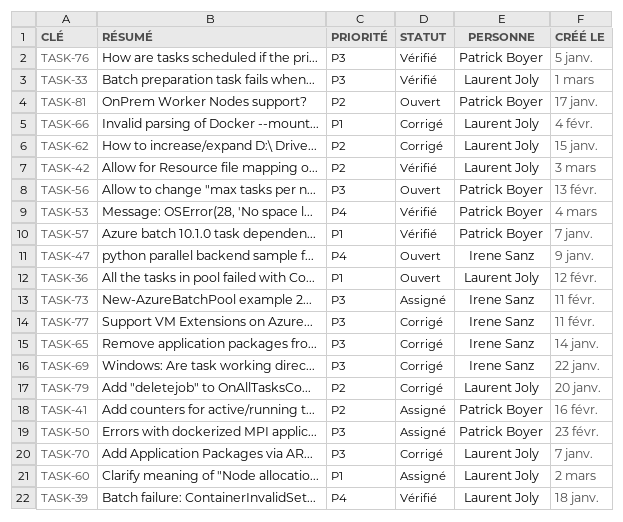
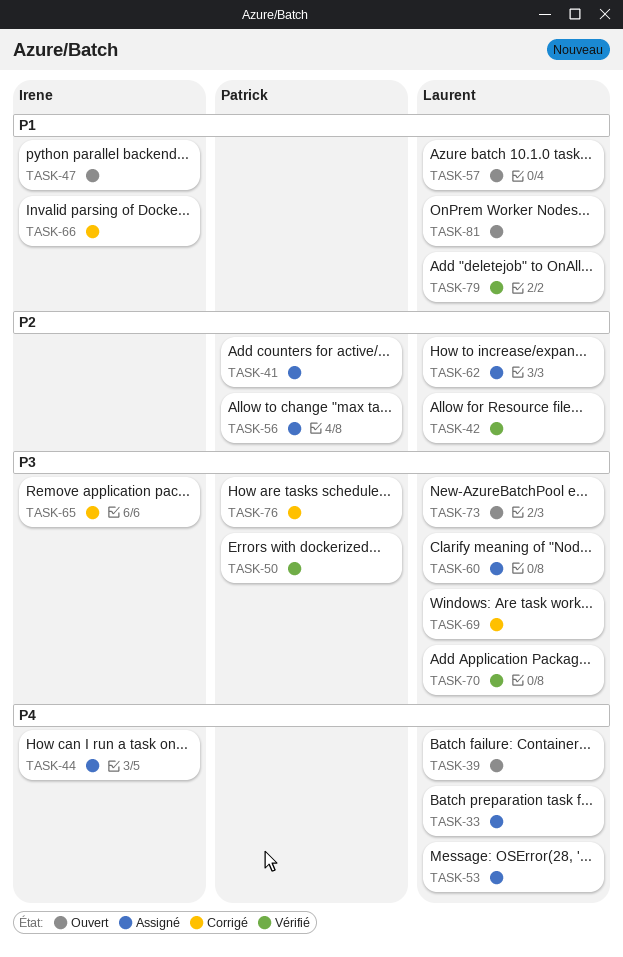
TASK-33, status: Vérifié -> Assigné
TASK-33, priority: P3 -> P4
TASK-36: present -> none
TASK-39, status: Vérifié -> Ouvert
TASK-44: none -> present
TASK-47, priority: P4 -> P1
TASK-50, status: Assigné -> Vérifié
TASK-53, status: Vérifié -> Assigné
TASK-53, owner: Patrick Boyer -> Laurent Joly
TASK-56, status: Ouvert -> Assigné
TASK-56, priority: P3 -> P2
TASK-57, status: Vérifié -> Ouvert
TASK-57, owner: Patrick Boyer -> Laurent Joly
TASK-60, priority: P1 -> P3
TASK-62, status: Corrigé -> Assigné
TASK-66, owner: Laurent Joly -> Irene Sanz
TASK-69, owner: Irene Sanz -> Laurent Joly
TASK-70, status: Corrigé -> Vérifié
TASK-73, status: Assigné -> Ouvert
TASK-73, owner: Irene Sanz -> Laurent Joly
TASK-76, status: Vérifié -> Corrigé
TASK-77: present -> none
TASK-79, status: Corrigé -> Vérifié
TASK-79, priority: P2 -> P1
TASK-81, owner: Patrick Boyer -> Laurent Joly
TASK-81, priority: P2 -> P1

